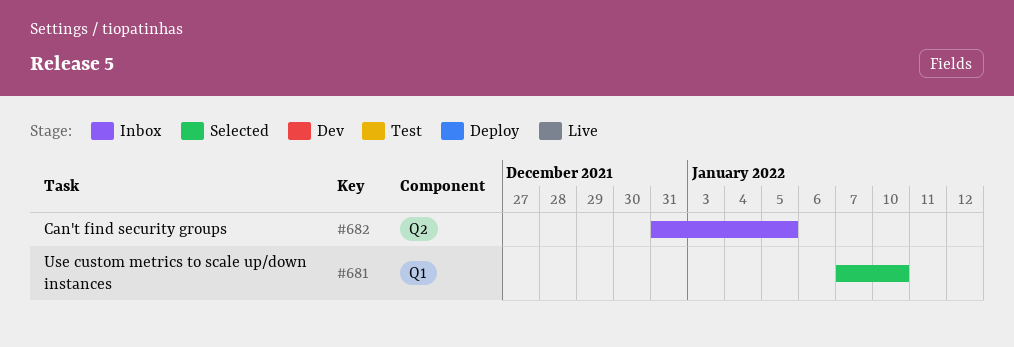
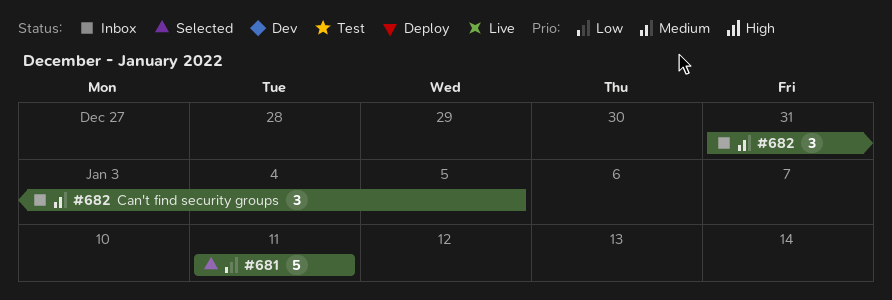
#681, start: Jan 7 -> Jan 11
#681, due: Jan 10 -> Jan 11

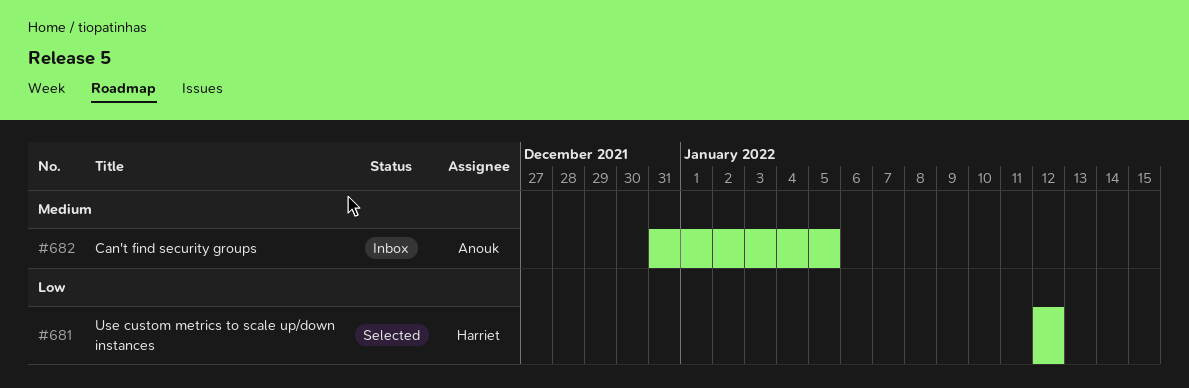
#681, start: Jan 11 -> Jan 12
#681, due: Jan 11 -> Jan 12

